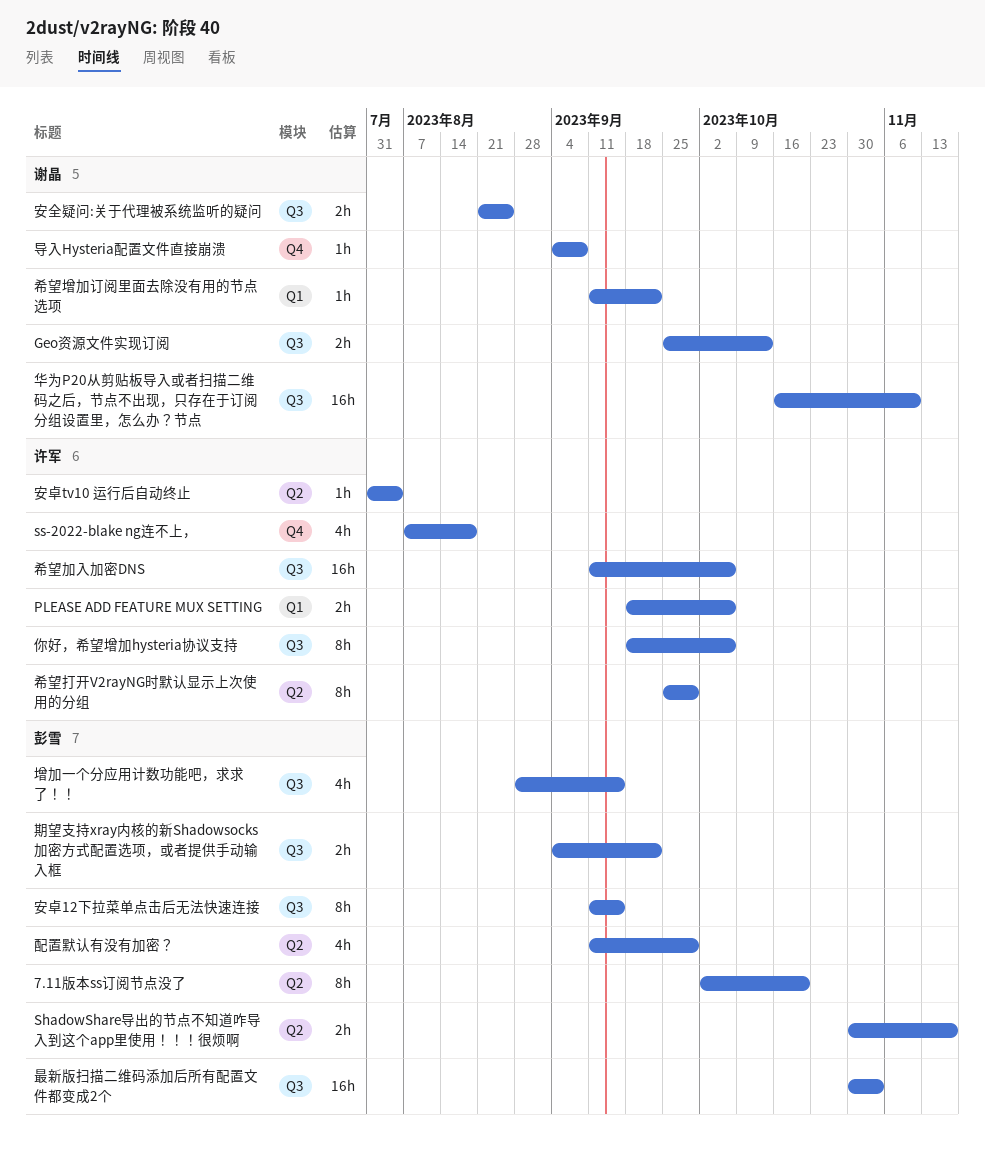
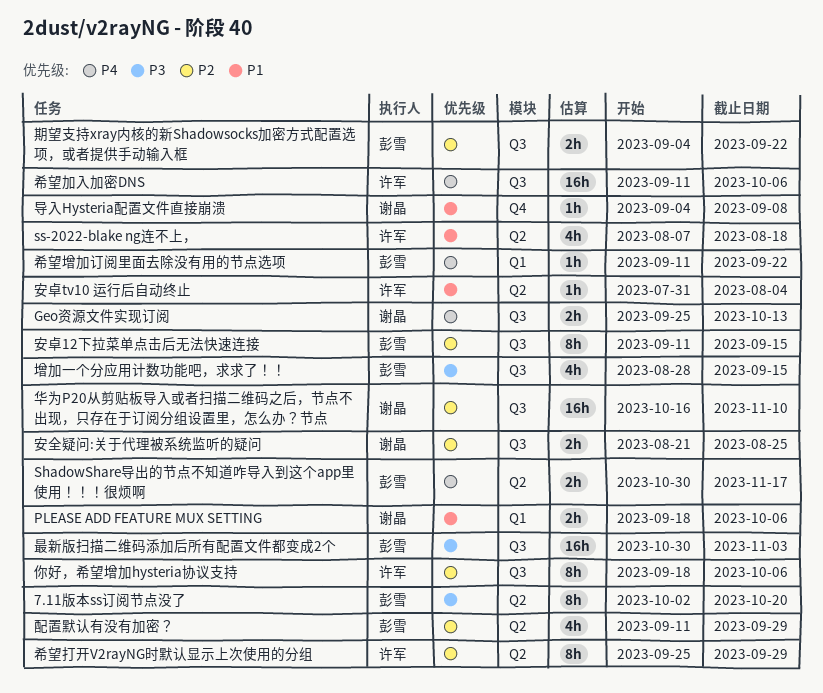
PLEASE ADD FEATURE MUX SETTING, owner: 许军 -> 谢晶
ss-2022-blake ng连不上，, label: Q4 -> Q2
希望增加订阅里面去除没有用的节点选项, owner: 谢晶 -> 彭雪

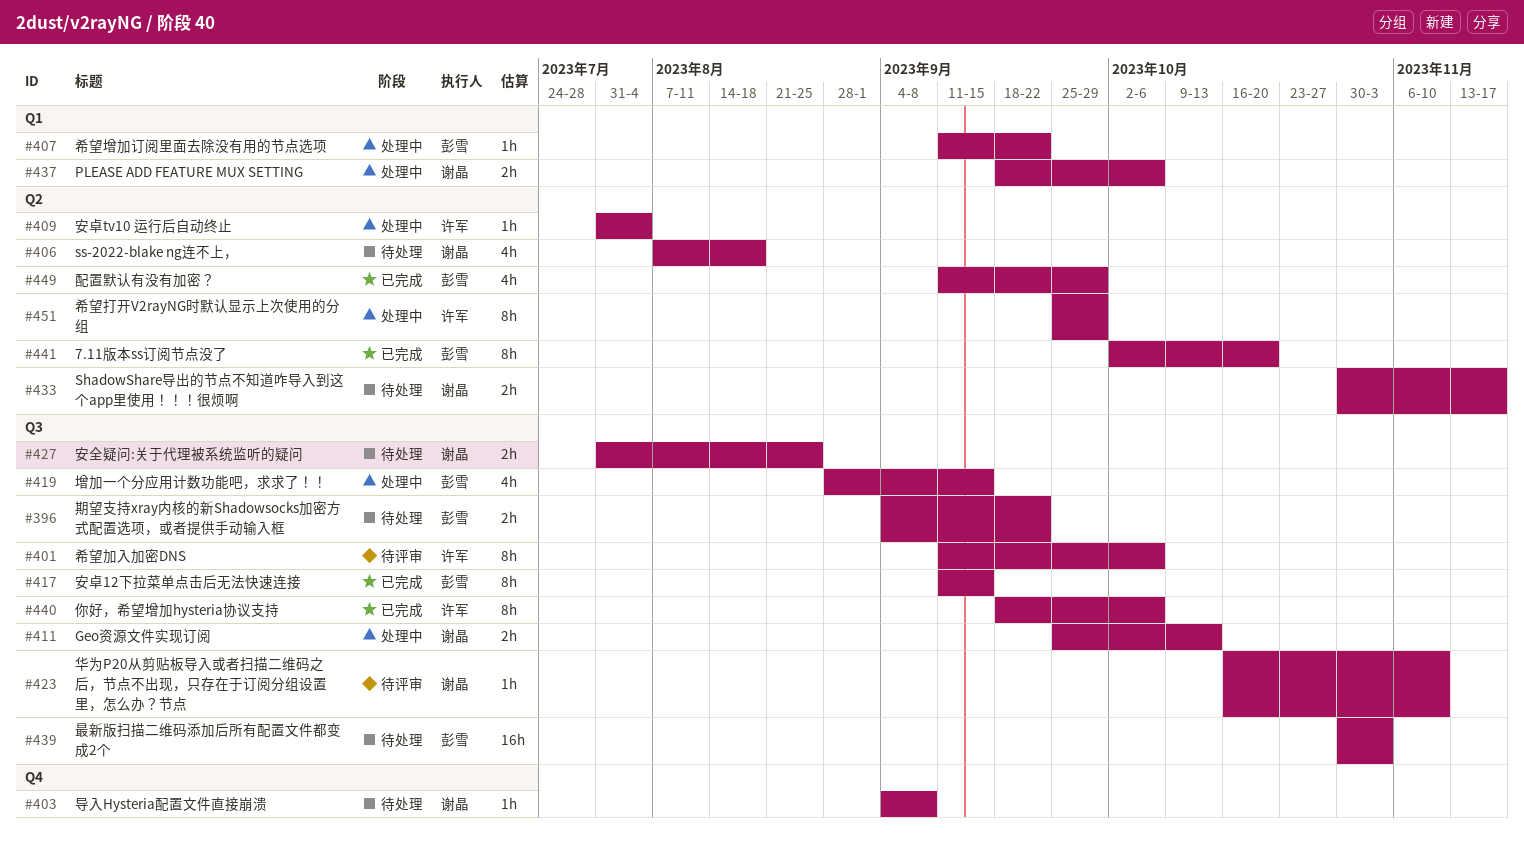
ShadowShare导出的节点不知道咋导入到这个app里使用！！！很烦啊, owner: 彭雪 -> 谢晶
ss-2022-blake ng连不上，, owner: 许军 -> 谢晶
华为P20从剪贴板导入或者扫描二维码之后，节点不出现，只存在于订阅分组设置里，怎么办？节点, estimate: 16h -> 1h
安全疑问:关于代理被系统监听的疑问, start: Aug 21 -> Jul 31
希望加入加密DNS, estimate: 16h -> 8h

